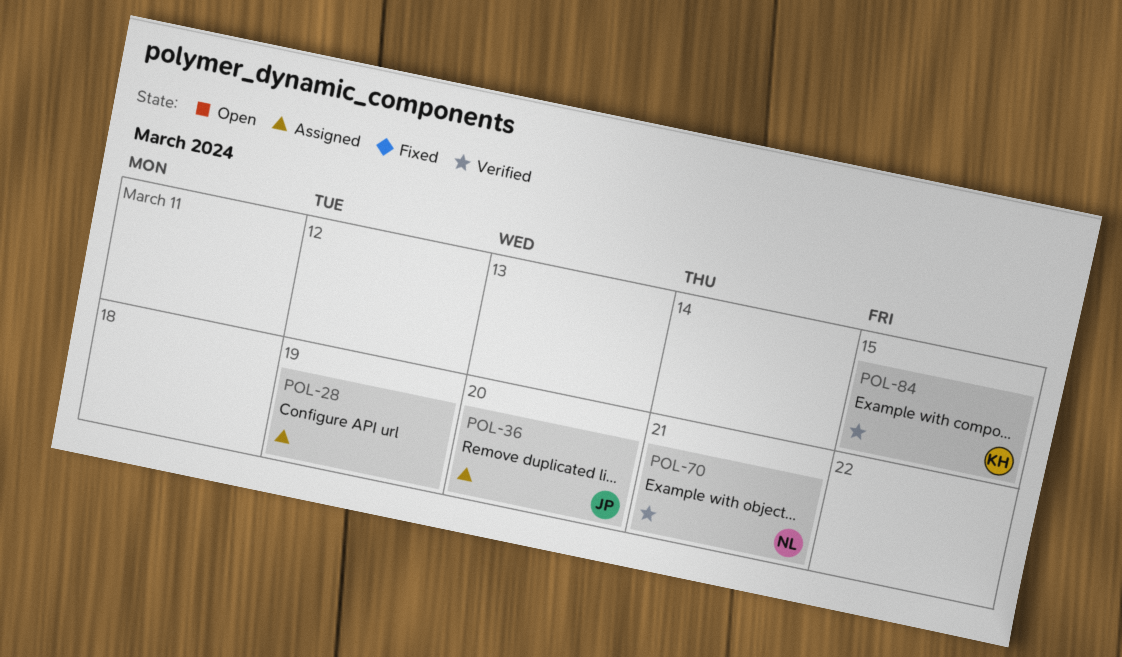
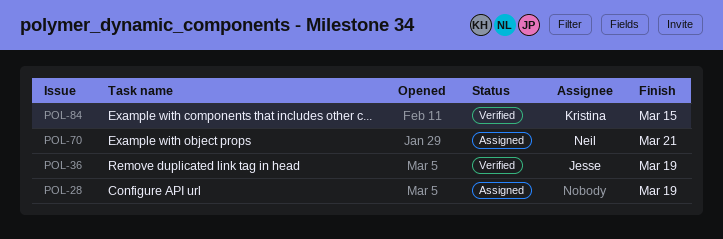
POL-36, status: Assigned -> Verified
POL-36, due: Mar 20 -> Mar 19
POL-70, status: Verified -> Assigned

